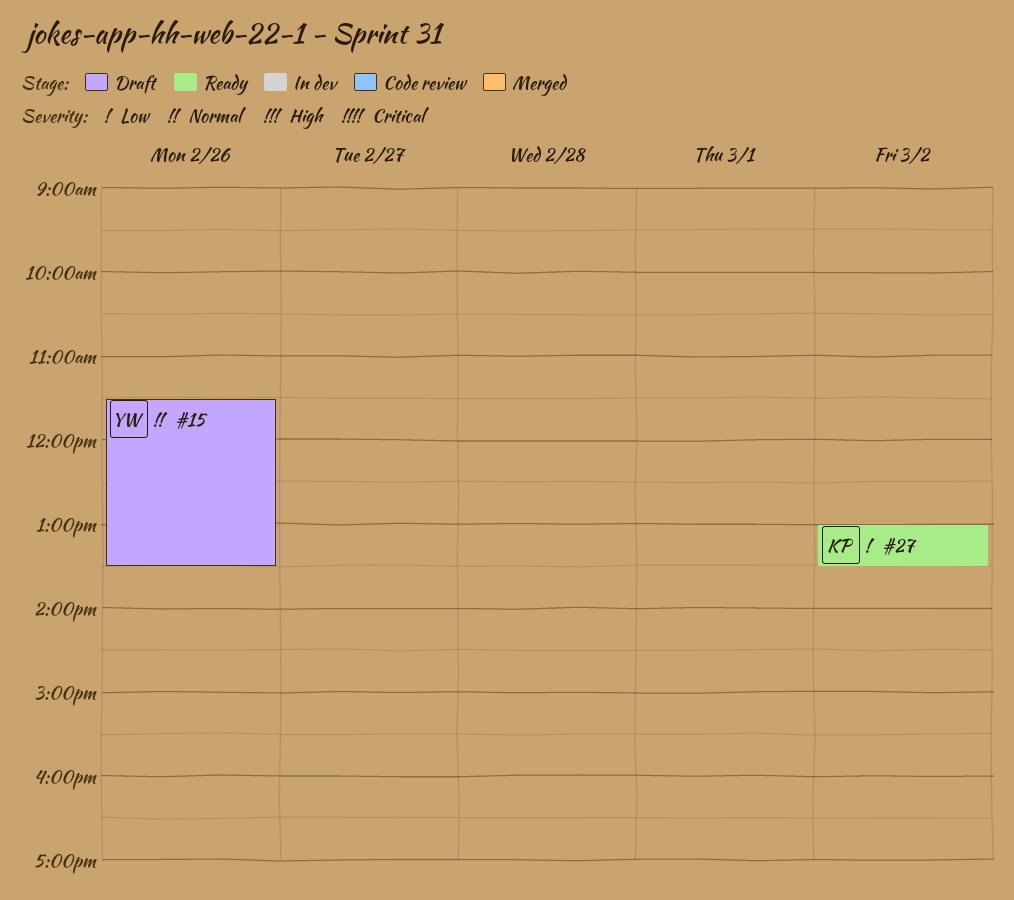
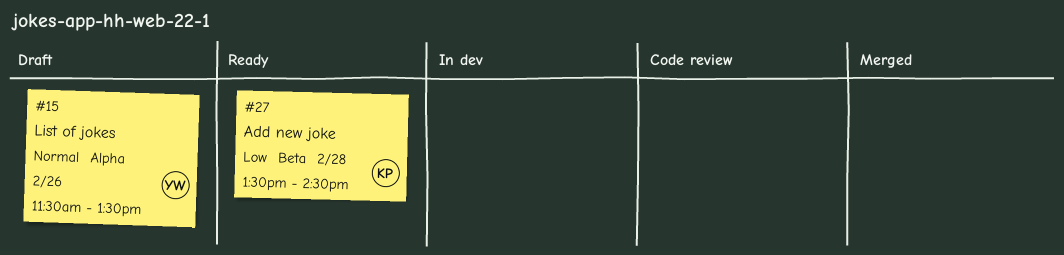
#27, day: Mar 2 -> Feb 28
#27, begins: 13:00 -> 13:30
#27, ends: 13:30 -> 14:30

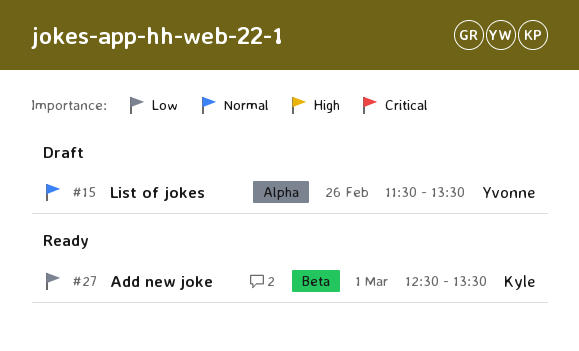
#27, day: Feb 28 -> Mar 1
#27, begins: 13:30 -> 12:30
#27, ends: 14:30 -> 13:30

